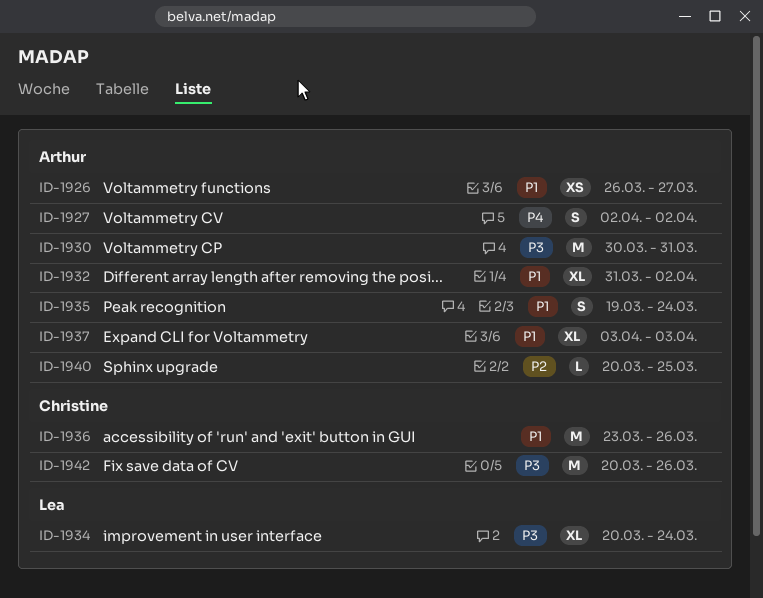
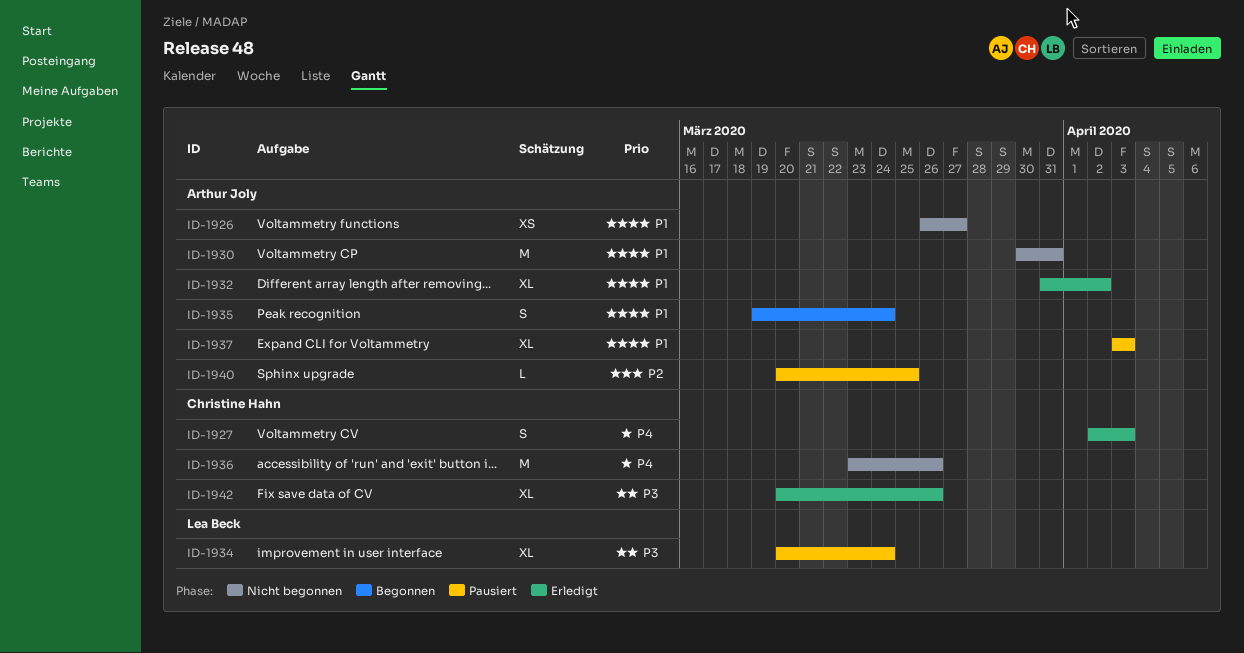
ID-1927, owner: Arthur Joly -> Christine Hahn
ID-1927, due: Apr 2 -> Apr 3
ID-1930, priority: P3 -> P1
ID-1936, priority: P1 -> P4
ID-1942, estimate: M -> XL

